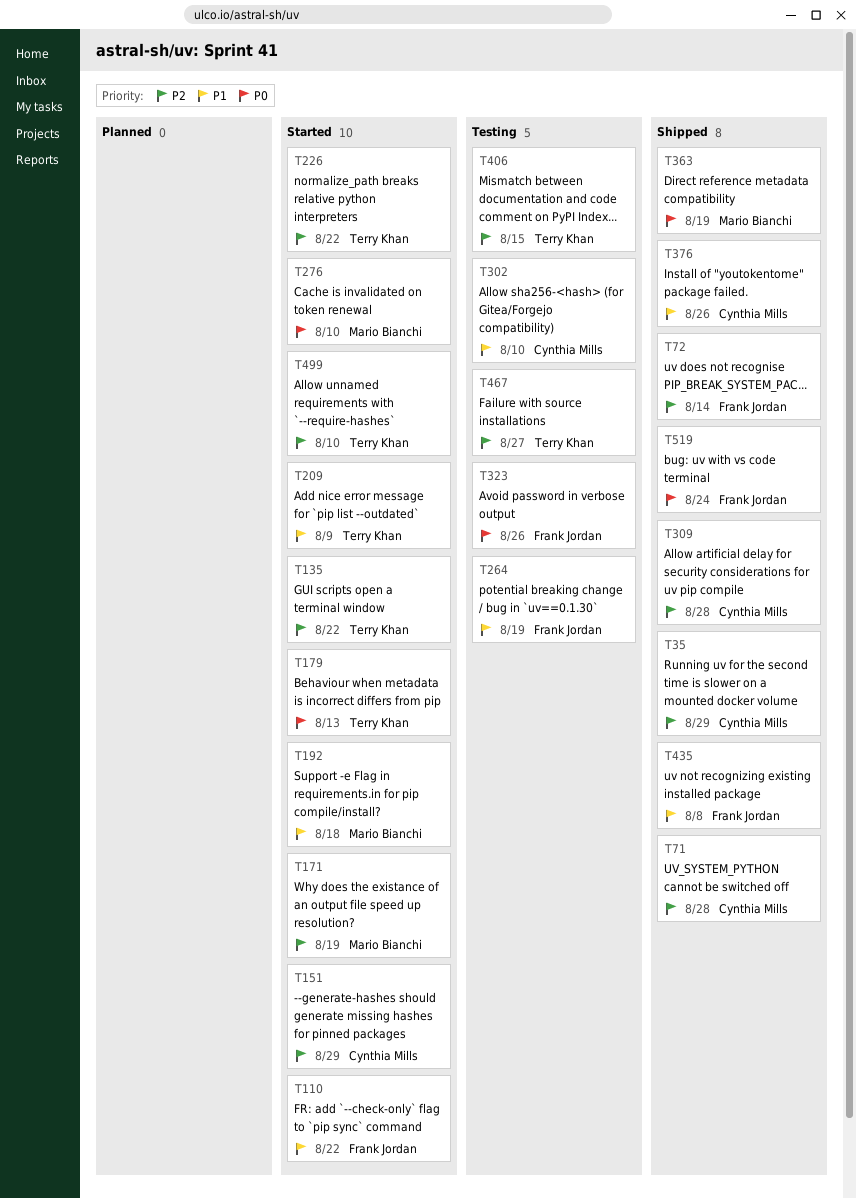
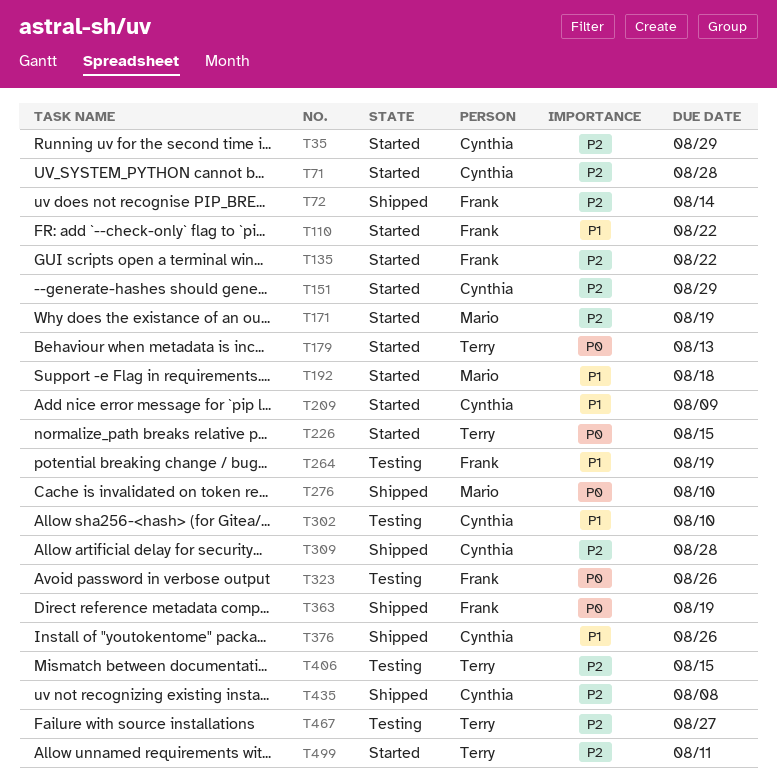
T35, status: Shipped -> Started
T71, status: Shipped -> Started
T135, owner: Terry Khan -> Frank Jordan
T209, owner: Terry Khan -> Cynthia Mills
T226, priority: P2 -> P0
T226, due: Aug 22 -> Aug 15
T276, status: Started -> Shipped
T363, owner: Mario Bianchi -> Frank Jordan
T435, owner: Frank Jordan -> Cynthia Mills
T435, priority: P1 -> P2
T499, due: Aug 10 -> Aug 11
T519: present -> none

